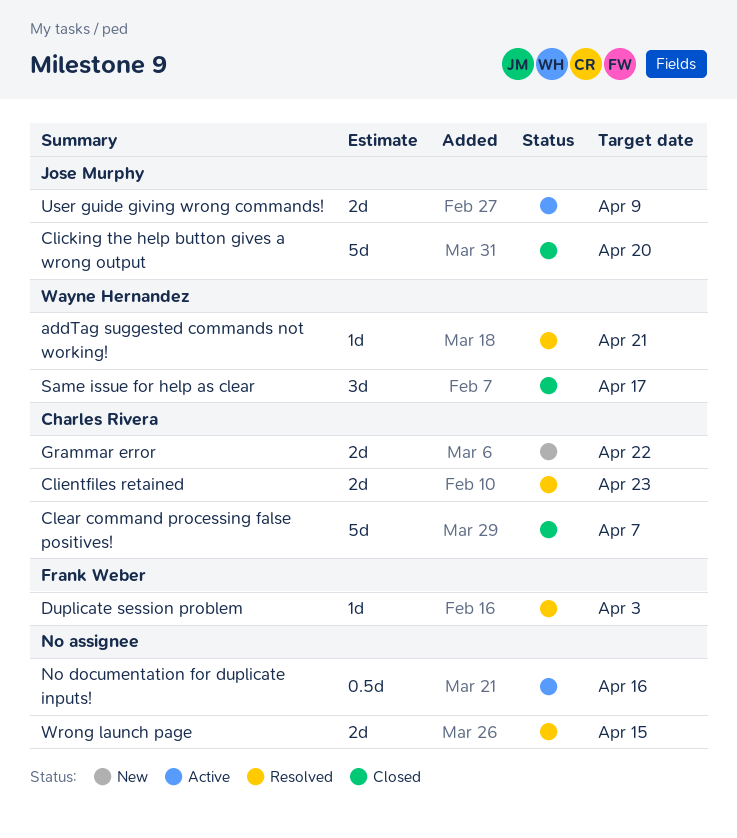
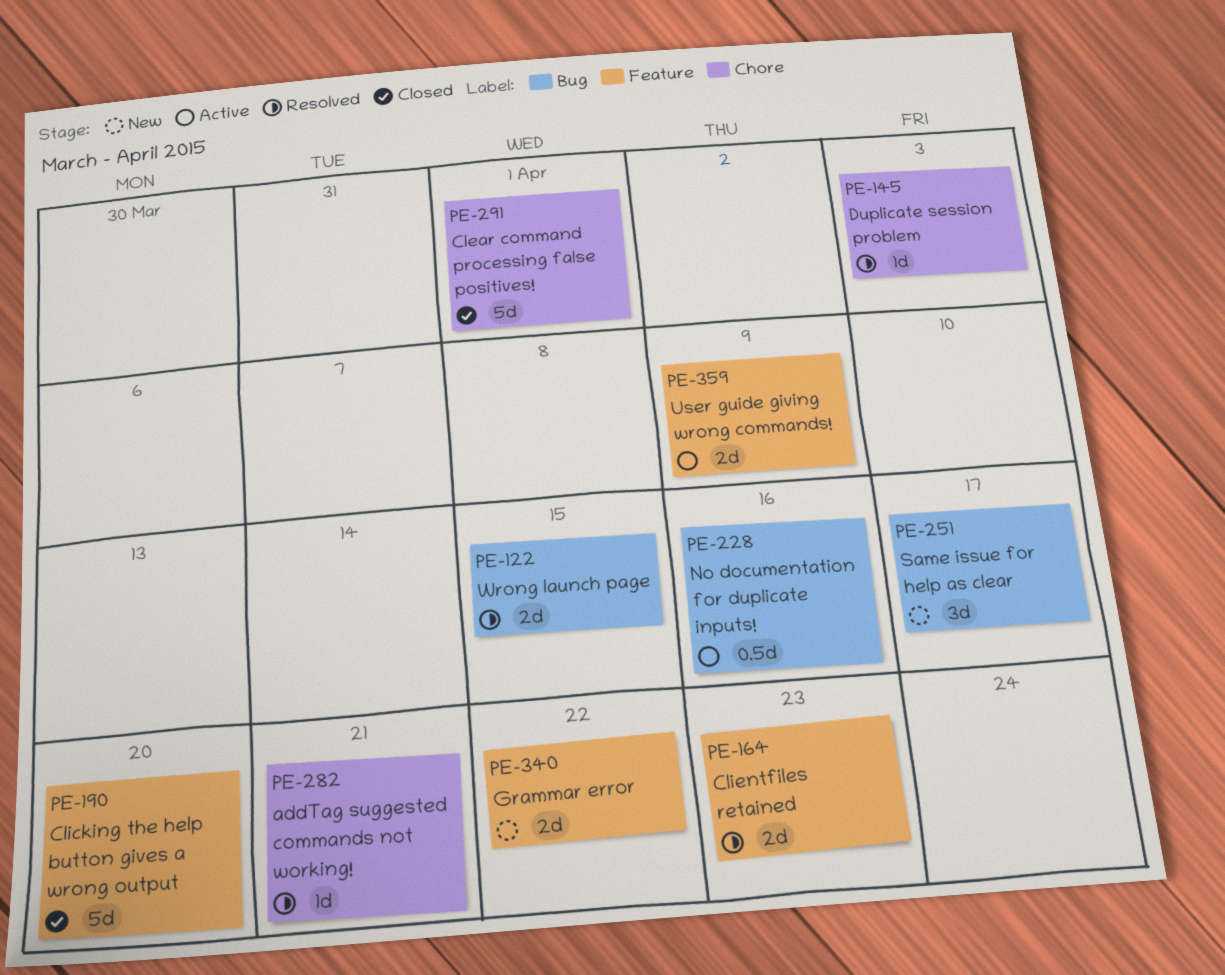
Clear command processing false positives!, due: Apr 7 -> Apr 1
Same issue for help as clear, status: Closed -> New

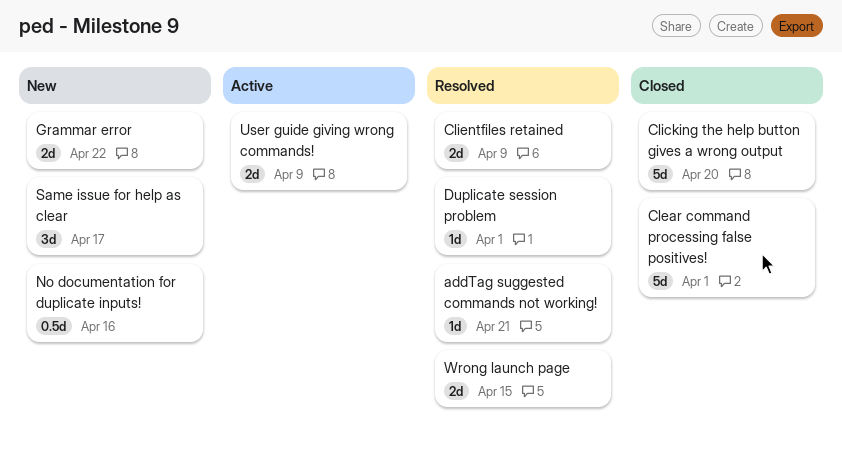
Clientfiles retained, due: Apr 23 -> Apr 9
Duplicate session problem, due: Apr 3 -> Apr 1
No documentation for duplicate inputs!, status: Active -> New

